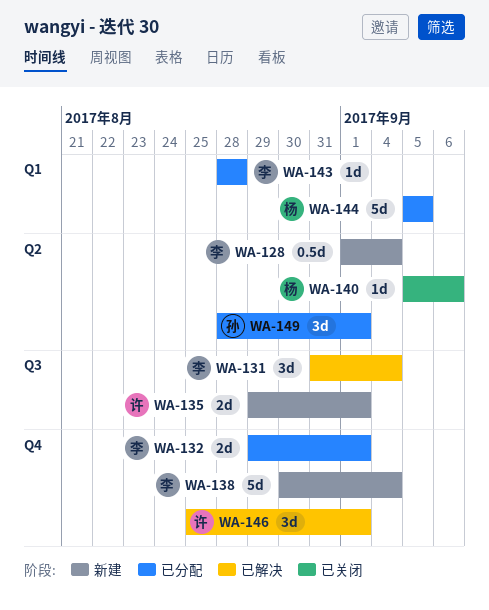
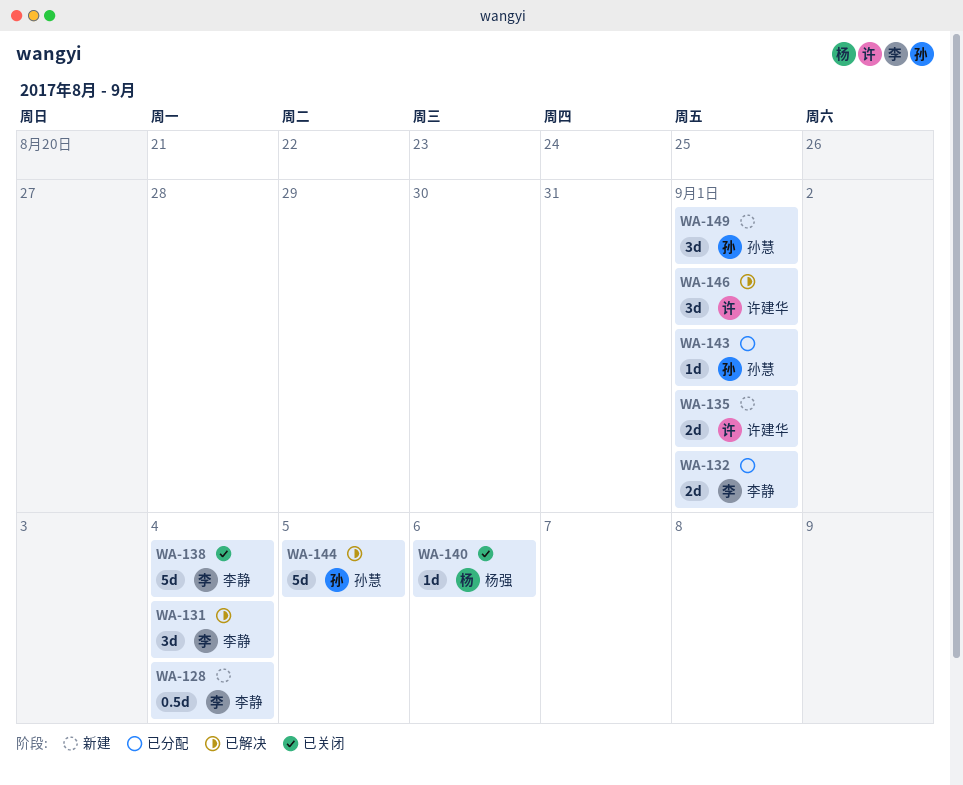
WA-138, status: 新建 -> 已关闭
WA-143, owner: 李静 -> 孙慧
WA-143, due: Aug 28 -> Sep 1
WA-144, status: 已分配 -> 已解决
WA-144, owner: 杨强 -> 孙慧
WA-149, status: 已分配 -> 新建

